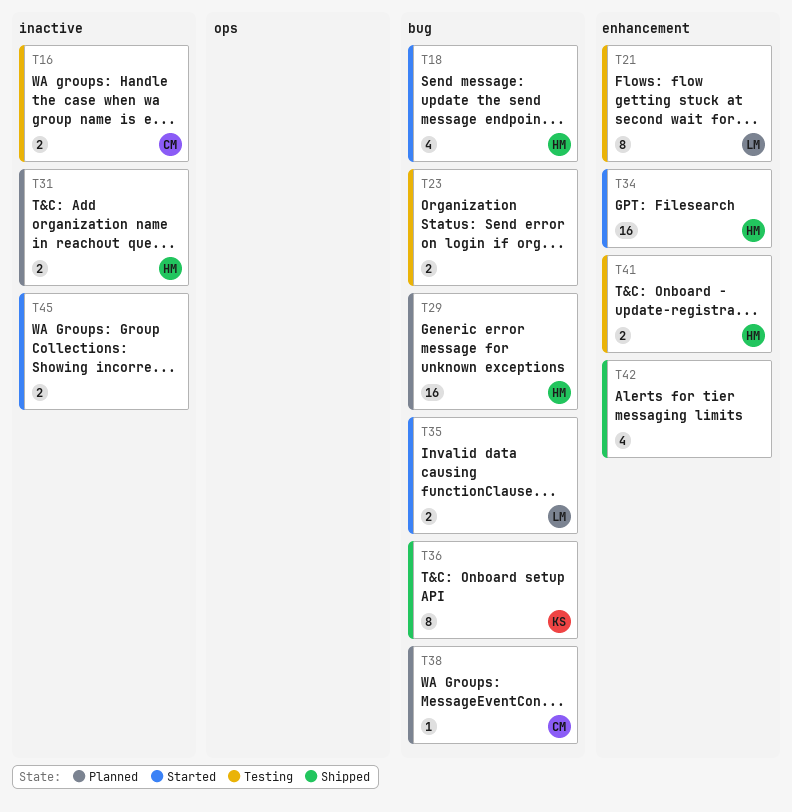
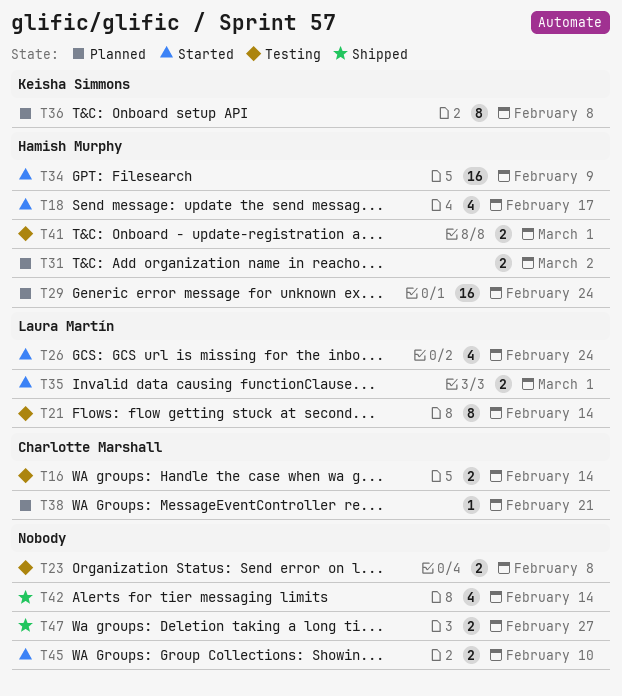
T26: none -> present
T36, status: Shipped -> Planned
T47: none -> present

